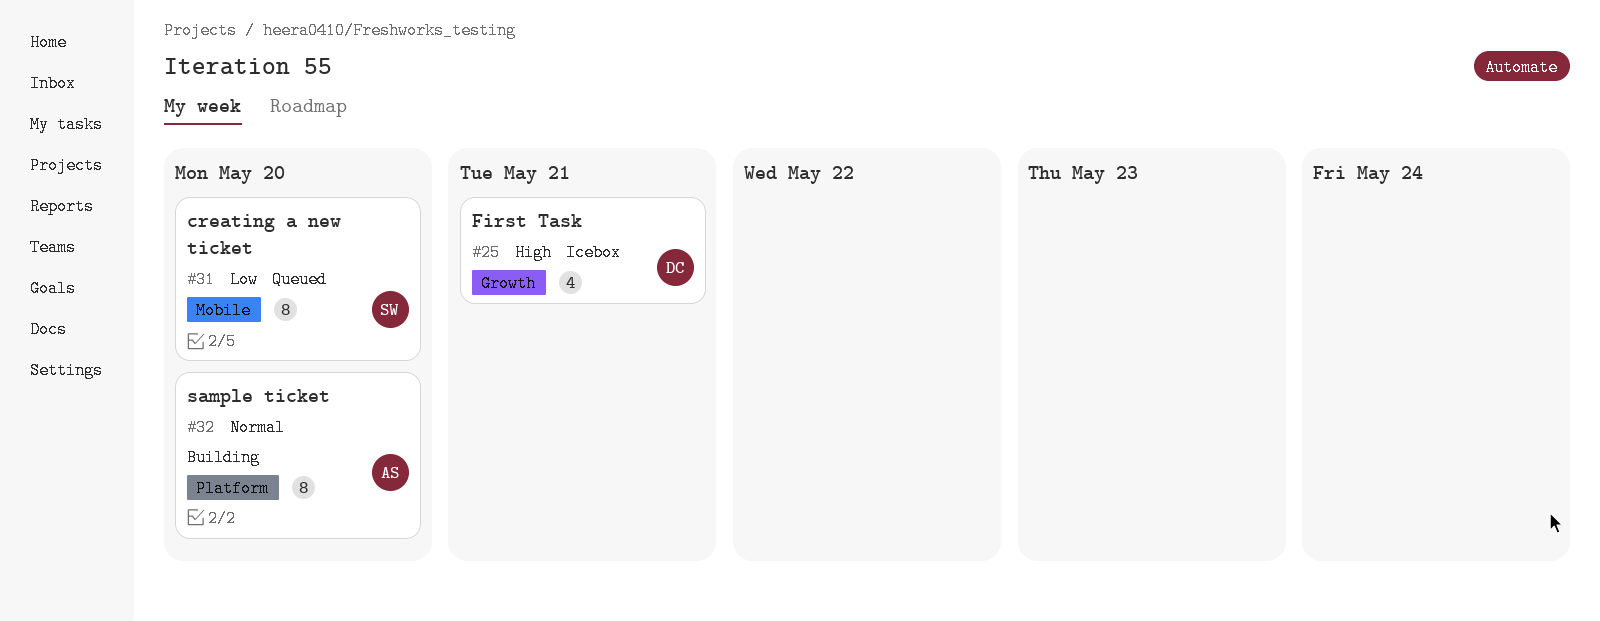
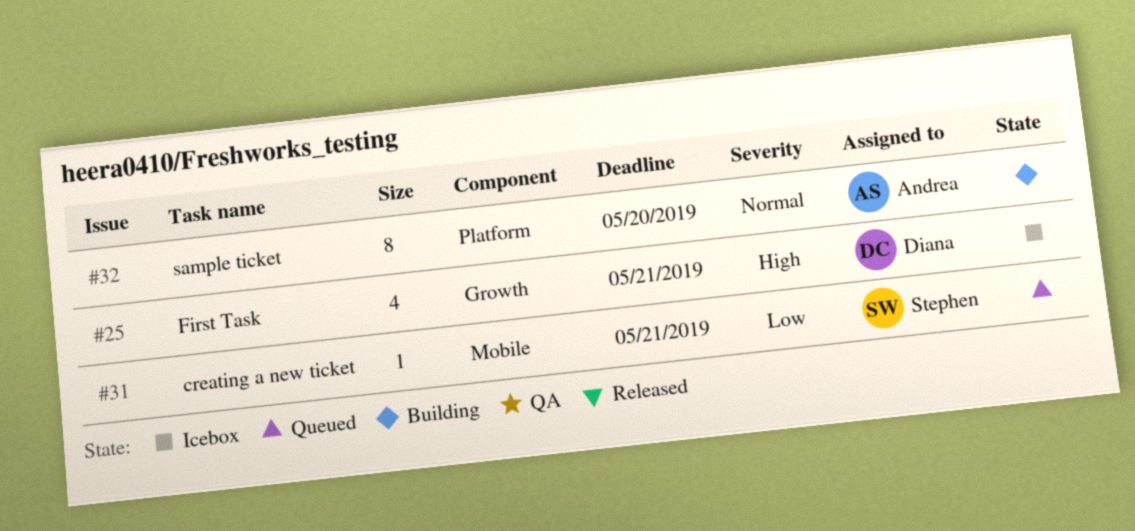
#31, estimate: 8 -> 1
#31, due: May 20 -> May 21

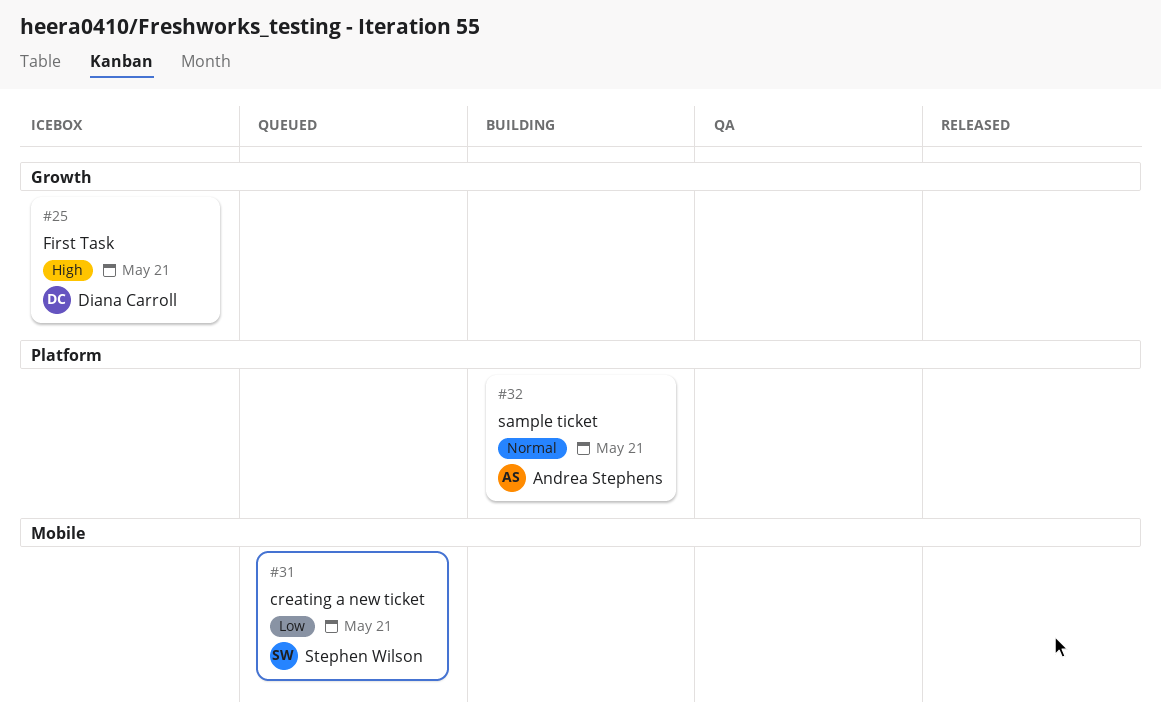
#32, due: May 20 -> May 21

